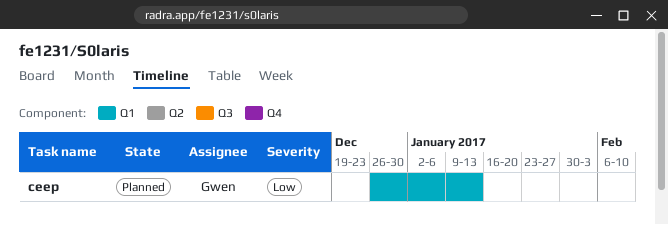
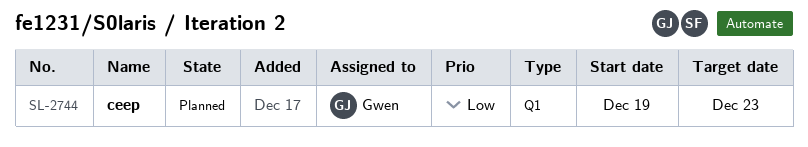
ceep, start: Dec 26 -> Dec 19
ceep, due: Jan 13 -> Dec 23

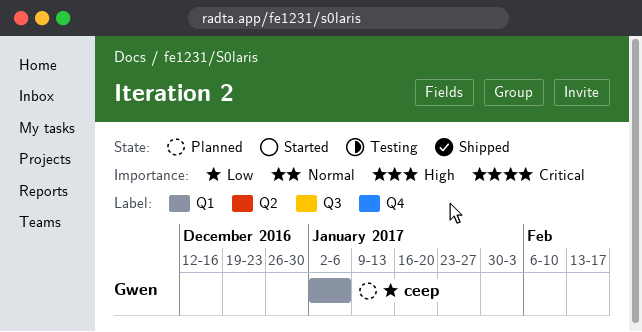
ceep, start: Dec 19 -> Jan 2
ceep, due: Dec 23 -> Jan 6

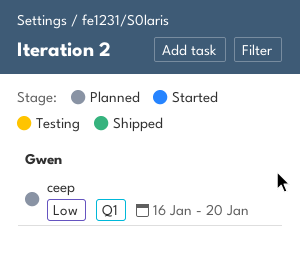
ceep, start: Jan 2 -> Jan 16
ceep, due: Jan 6 -> Jan 20

